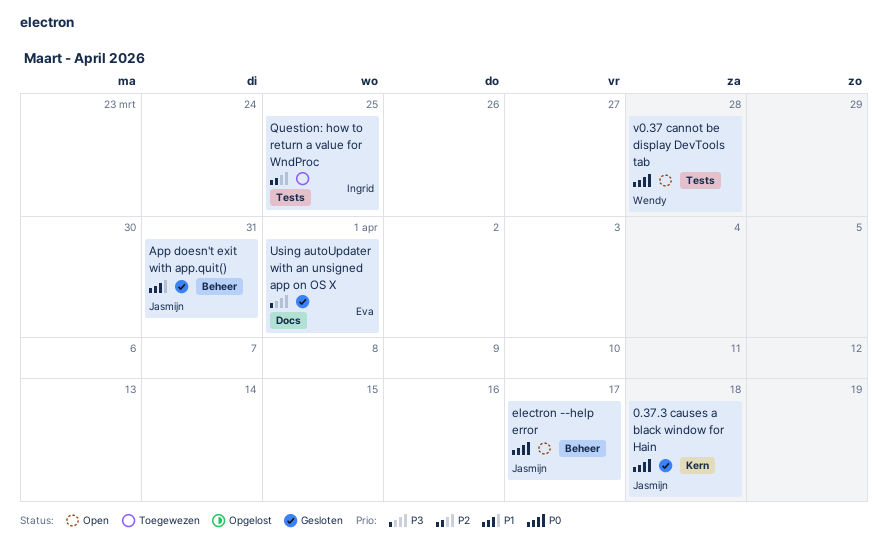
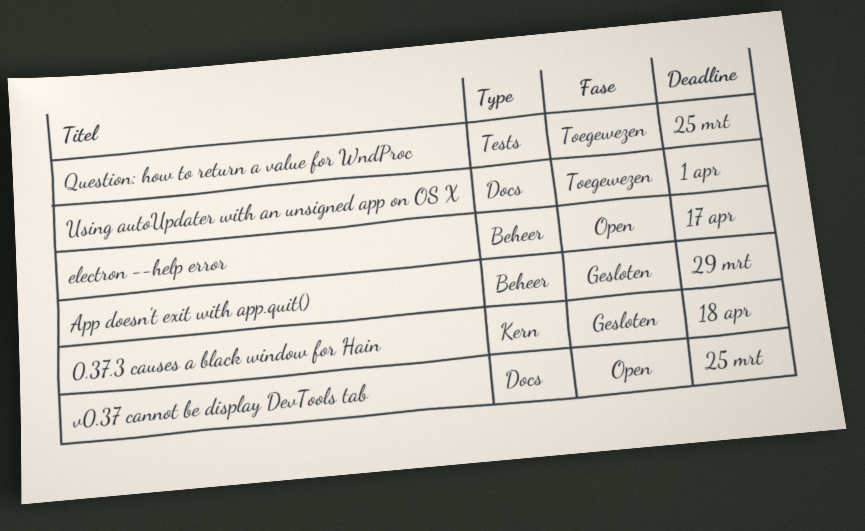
App doesn't exit with app.quit(), due: Mar 31 -> Mar 29
Using autoUpdater with an unsigned app on OS X, status: Gesloten -> Toegewezen
v0.37 cannot be display DevTools tab, label: Tests -> Docs
v0.37 cannot be display DevTools tab, due: Mar 28 -> Mar 25

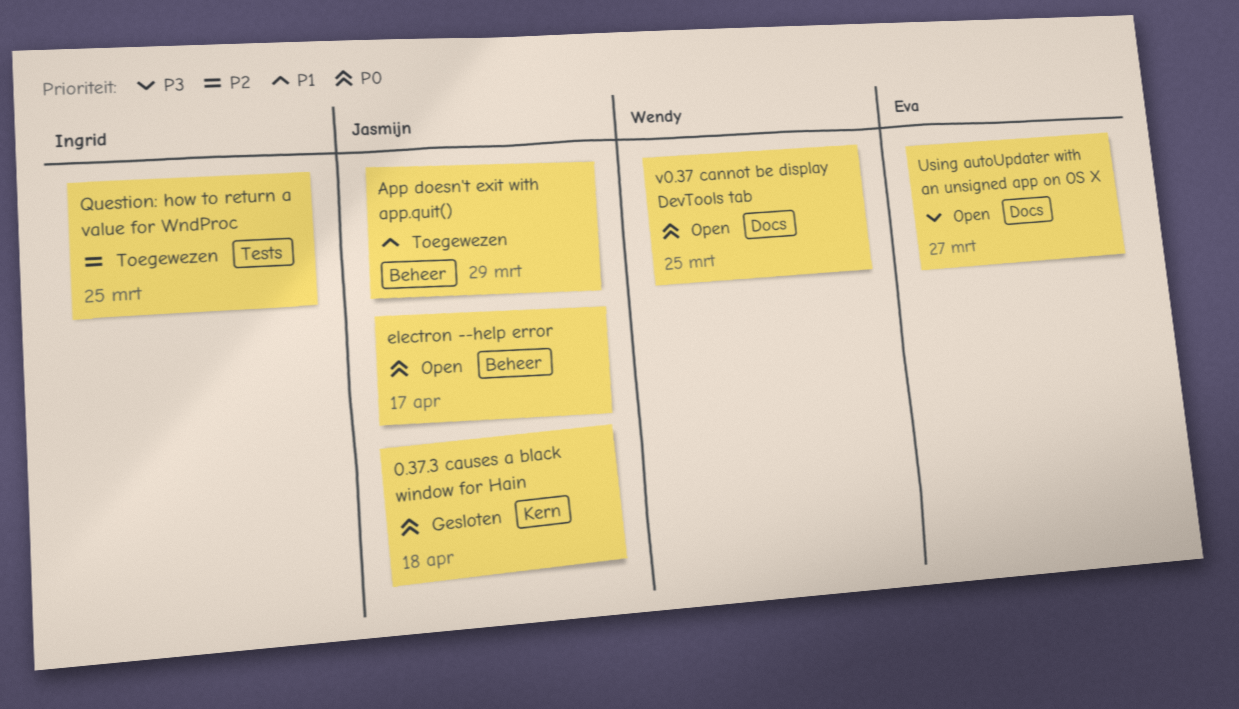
App doesn't exit with app.quit(), status: Gesloten -> Toegewezen
Using autoUpdater with an unsigned app on OS X, status: Toegewezen -> Open
Using autoUpdater with an unsigned app on OS X, due: Apr 1 -> Mar 27

